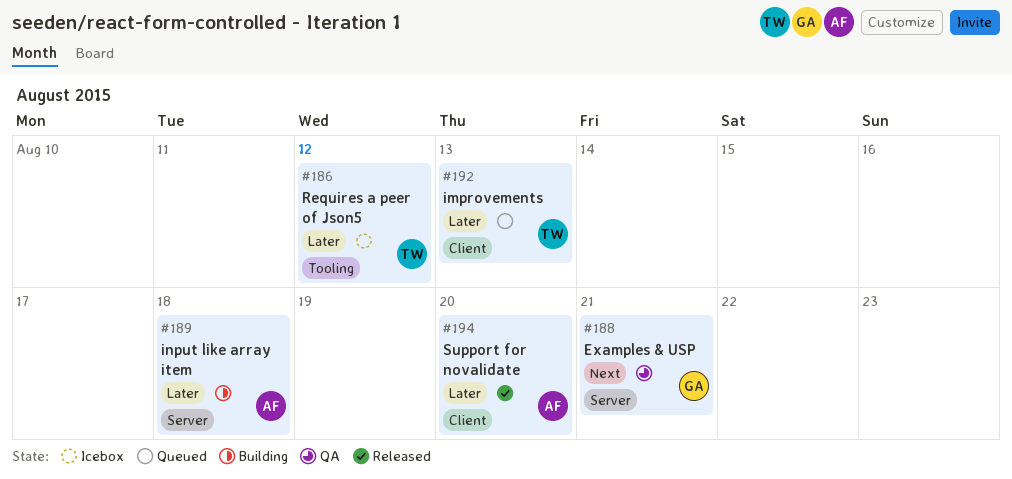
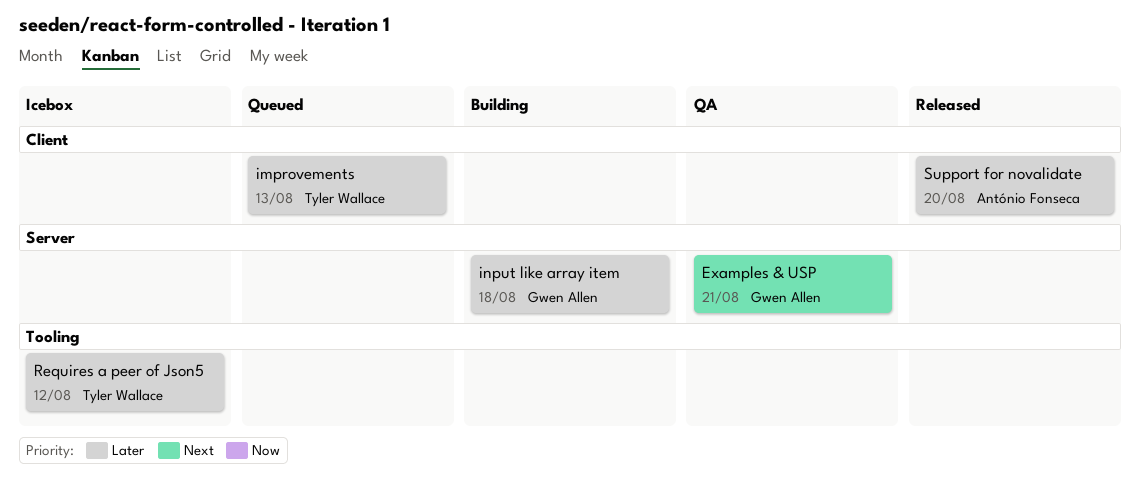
input like array item, owner: António Fonseca -> Gwen Allen

